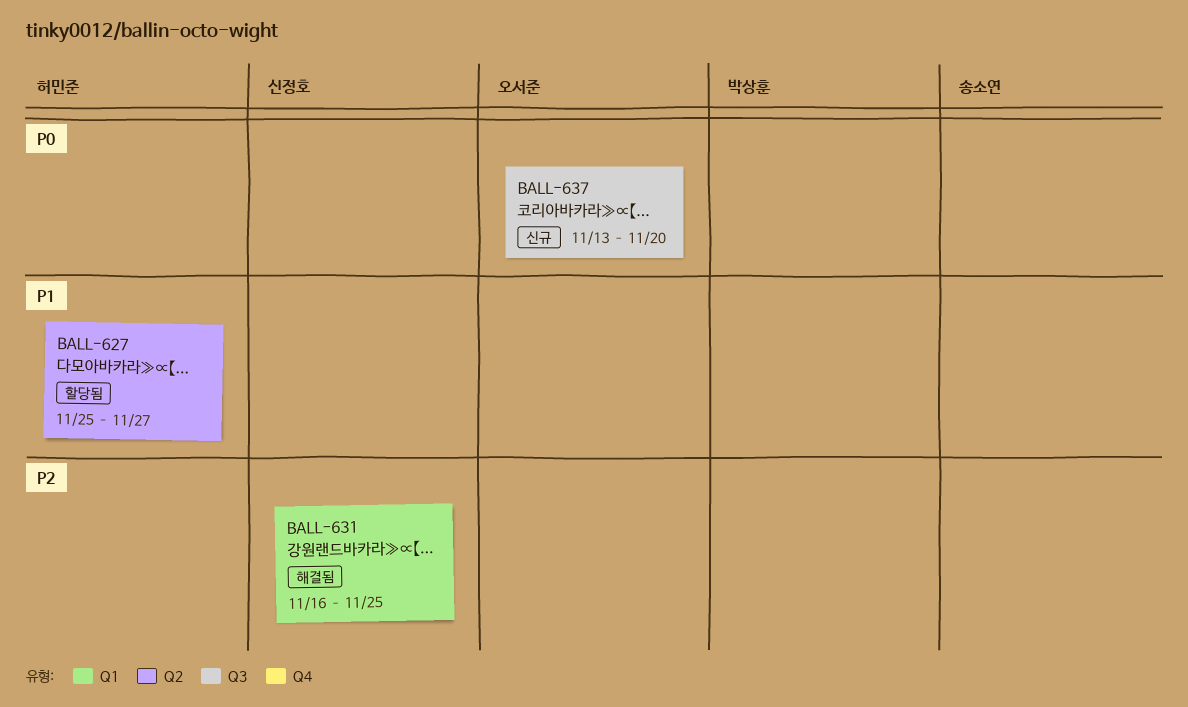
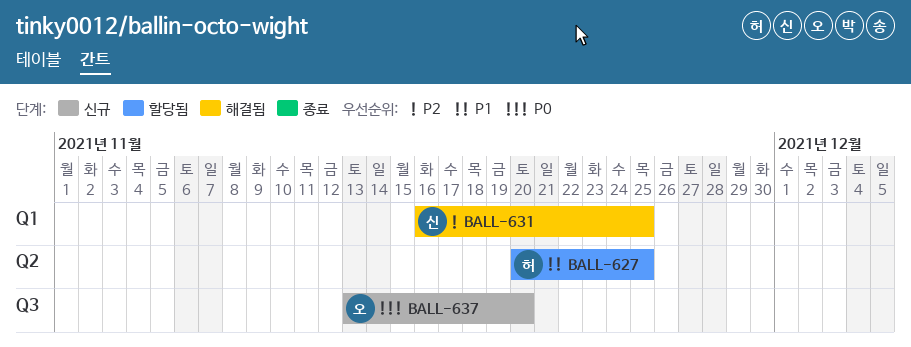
BALL-627, start: Nov 25 -> Nov 20
BALL-627, due: Nov 27 -> Nov 25

